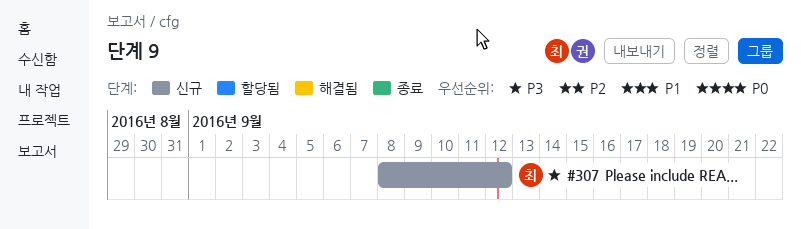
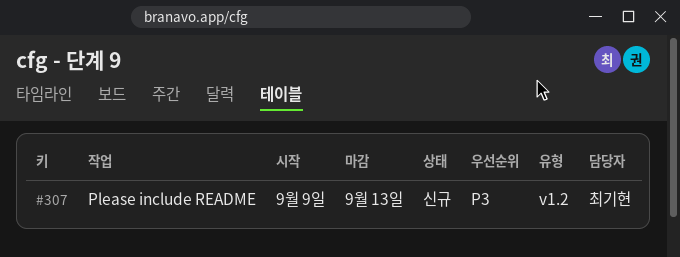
#307, start: Sep 8 -> Sep 9
#307, due: Sep 12 -> Sep 13

